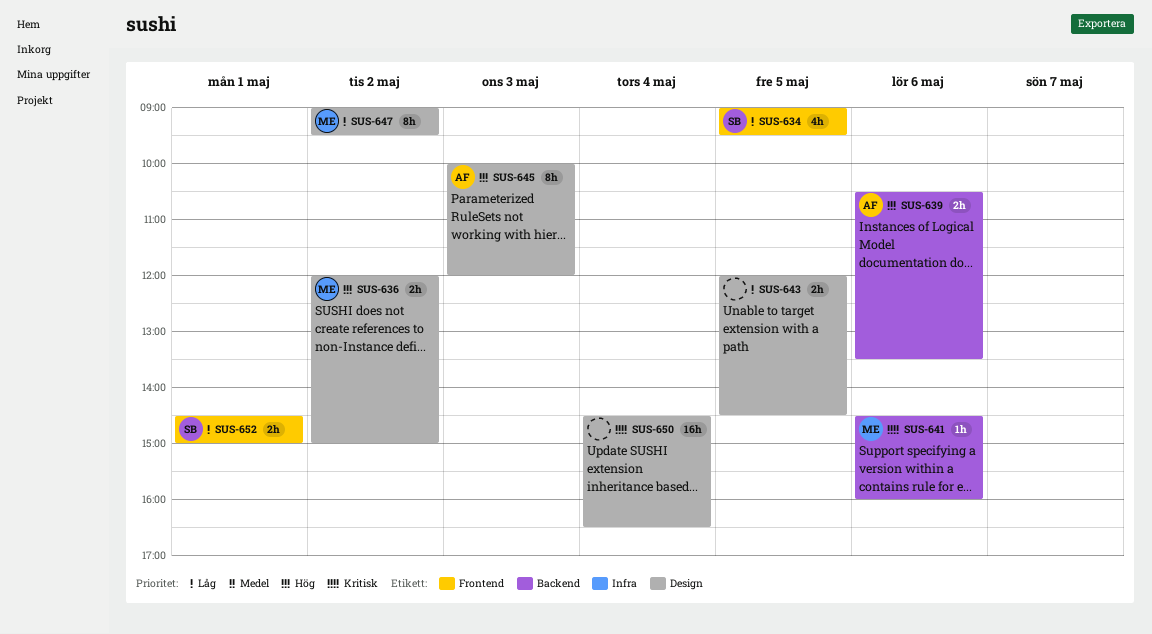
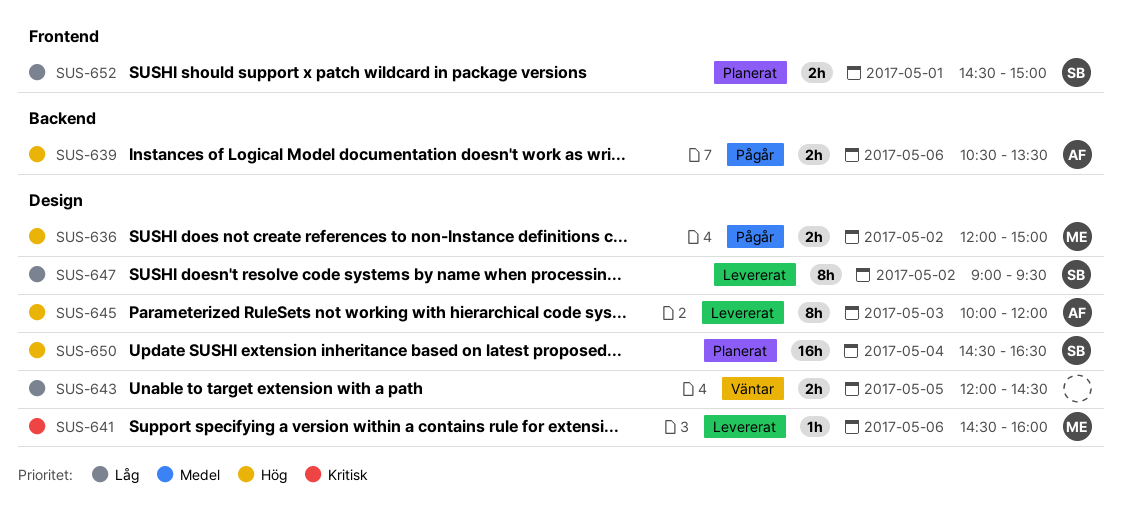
SUS-634: present -> none
SUS-641, label: Backend -> Design
SUS-647, owner: ME -> SB
SUS-650, owner: none -> SB
SUS-650, priority: Kritisk -> Hög

